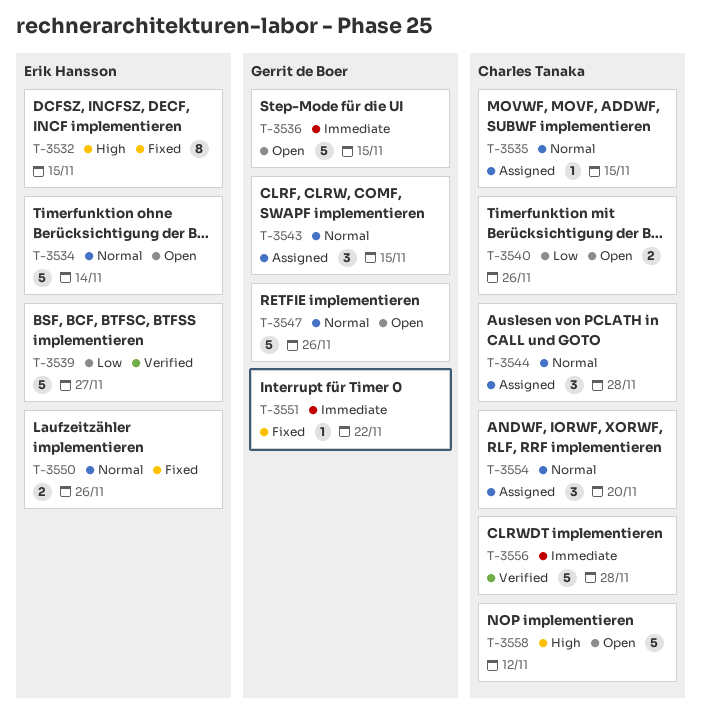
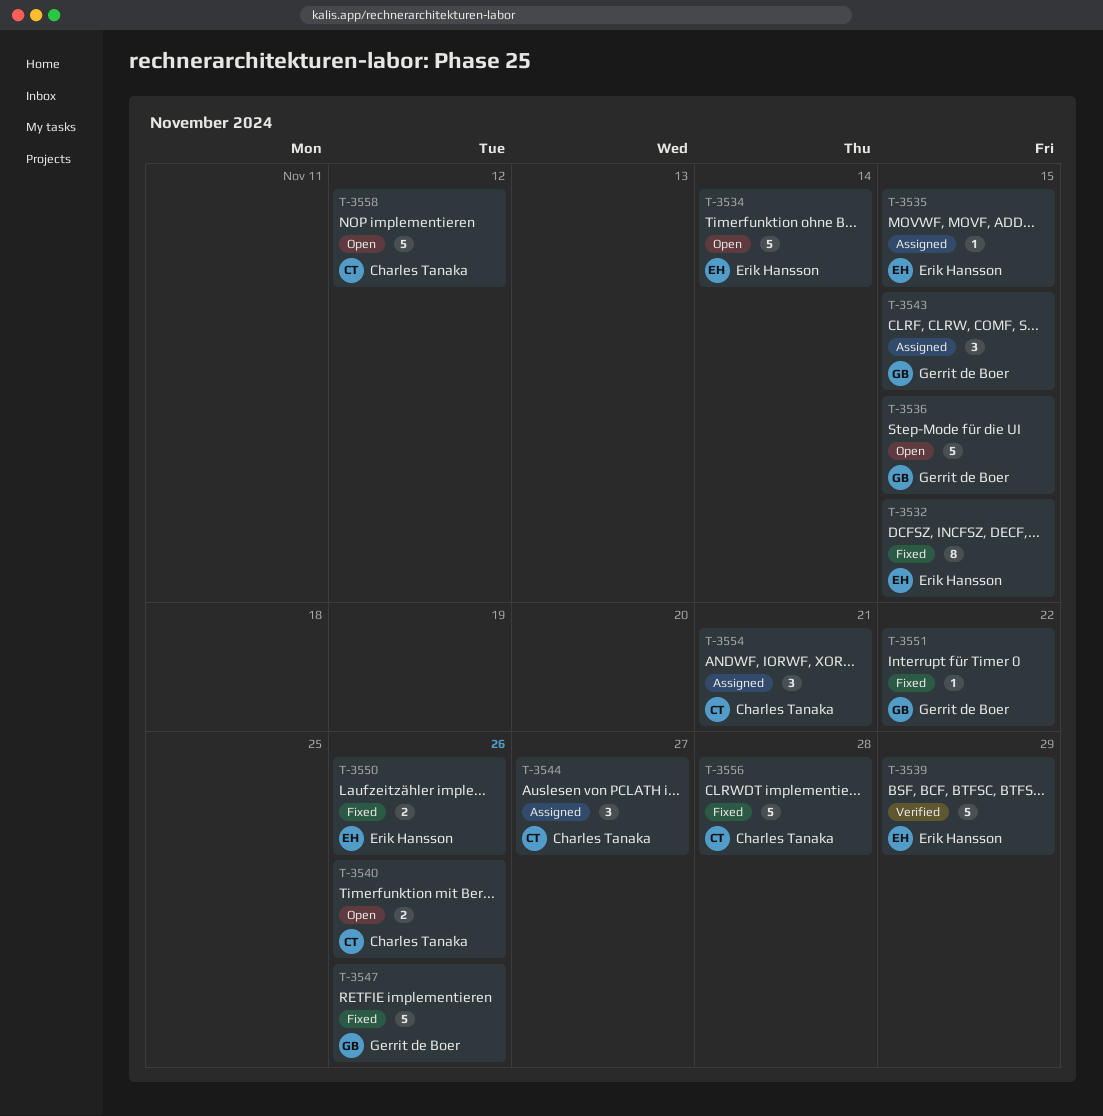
T-3535, owner: Charles Tanaka -> Erik Hansson
T-3539, due: Nov 27 -> Nov 29
T-3544, due: Nov 28 -> Nov 27
T-3547, status: Open -> Fixed
T-3554, due: Nov 20 -> Nov 21
T-3556, status: Verified -> Fixed

